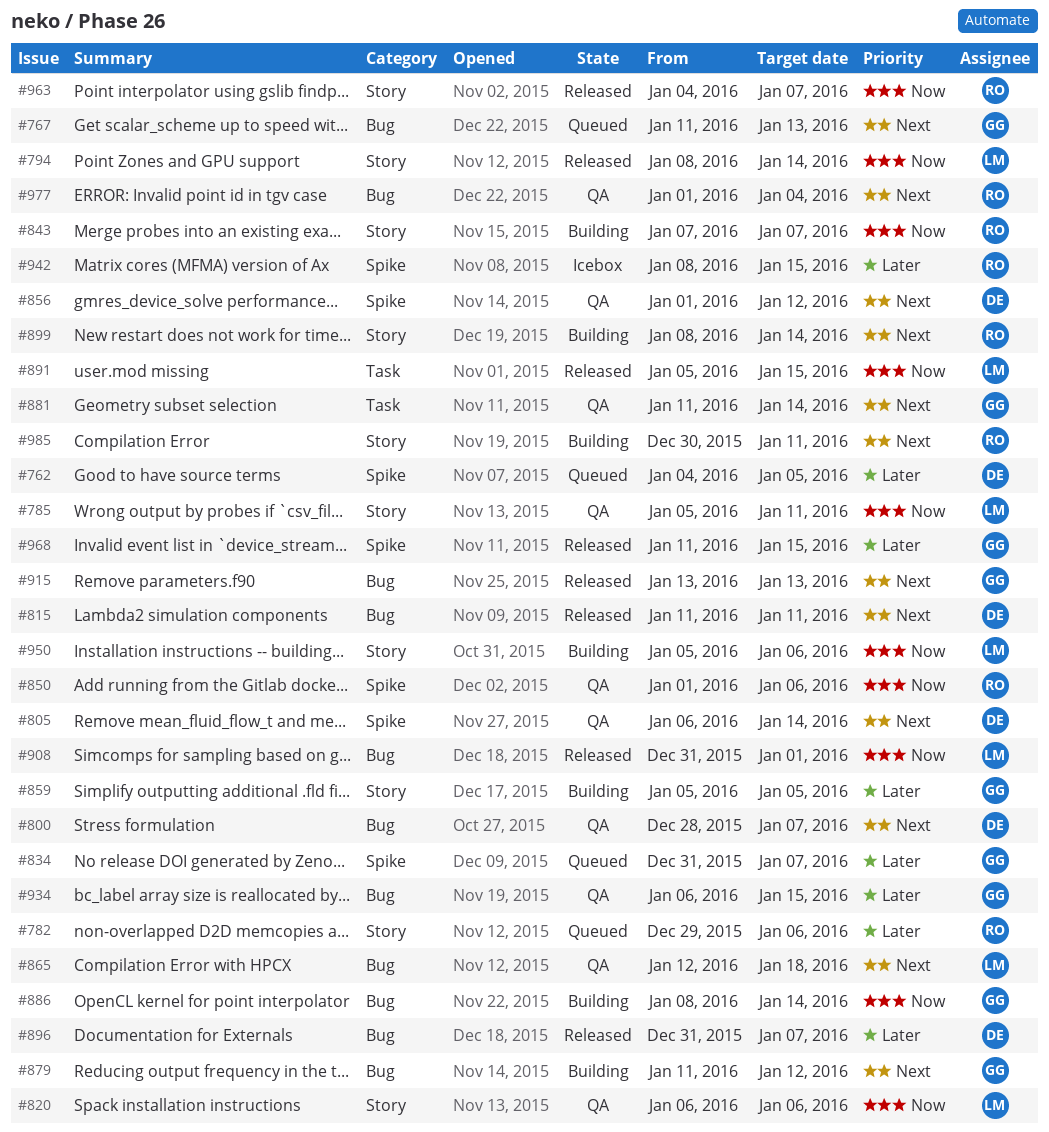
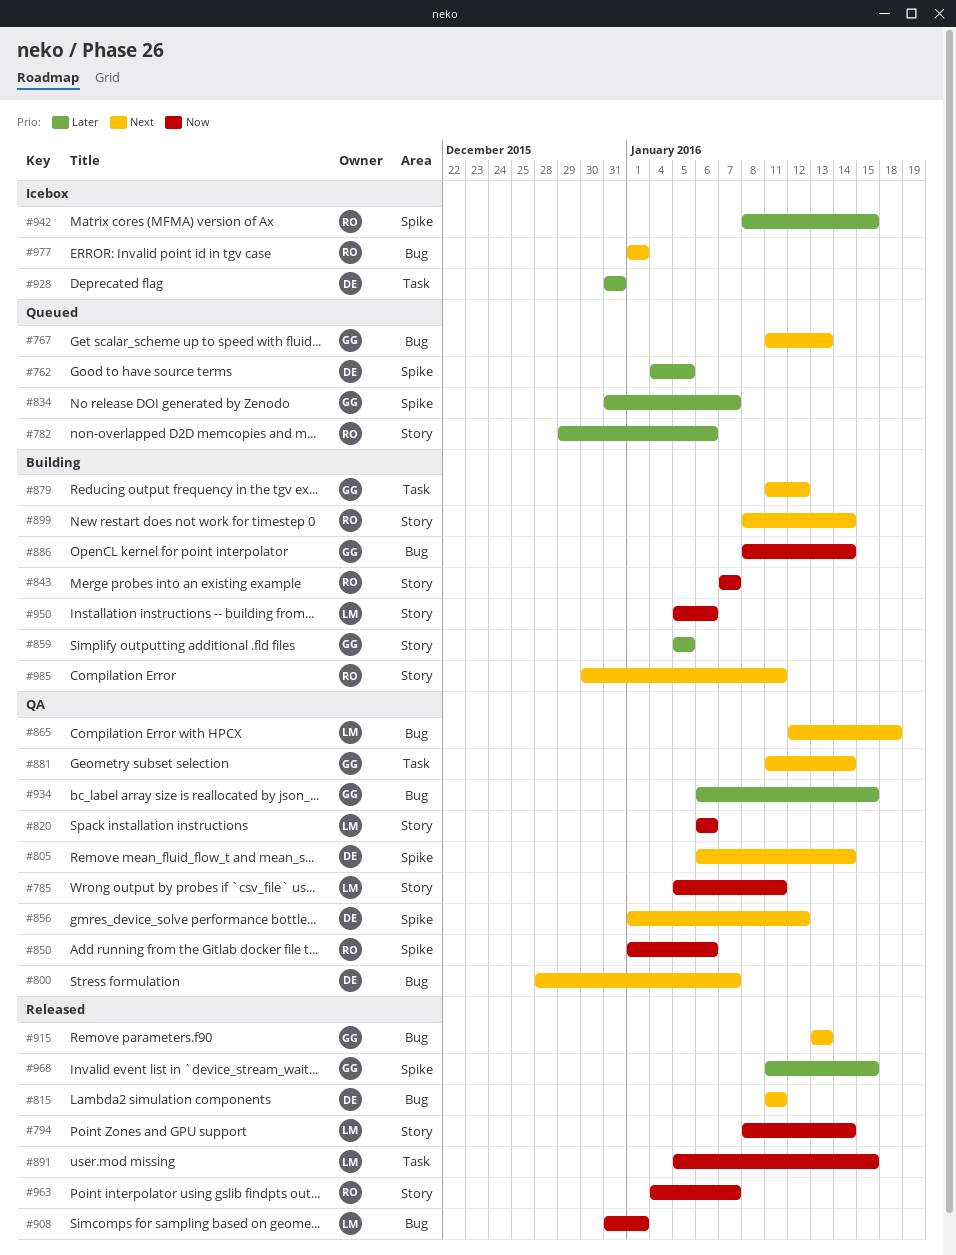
#879, label: Bug -> Task
#896: present -> none
#928: none -> present
#977, status: QA -> Icebox
#977, due: Jan 4 -> Jan 1

